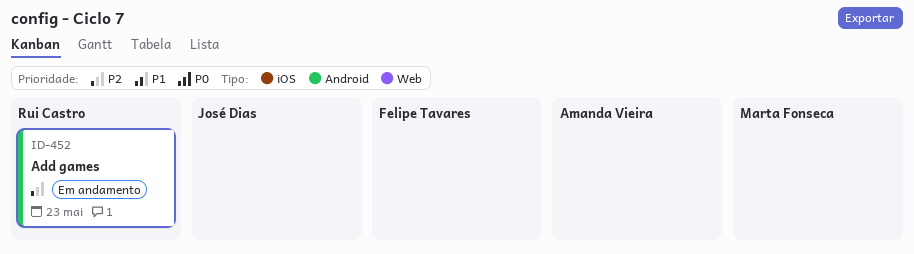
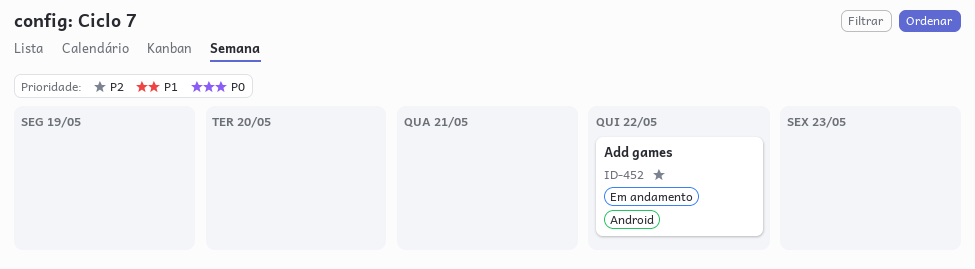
ID-452, due: May 23 -> May 22

